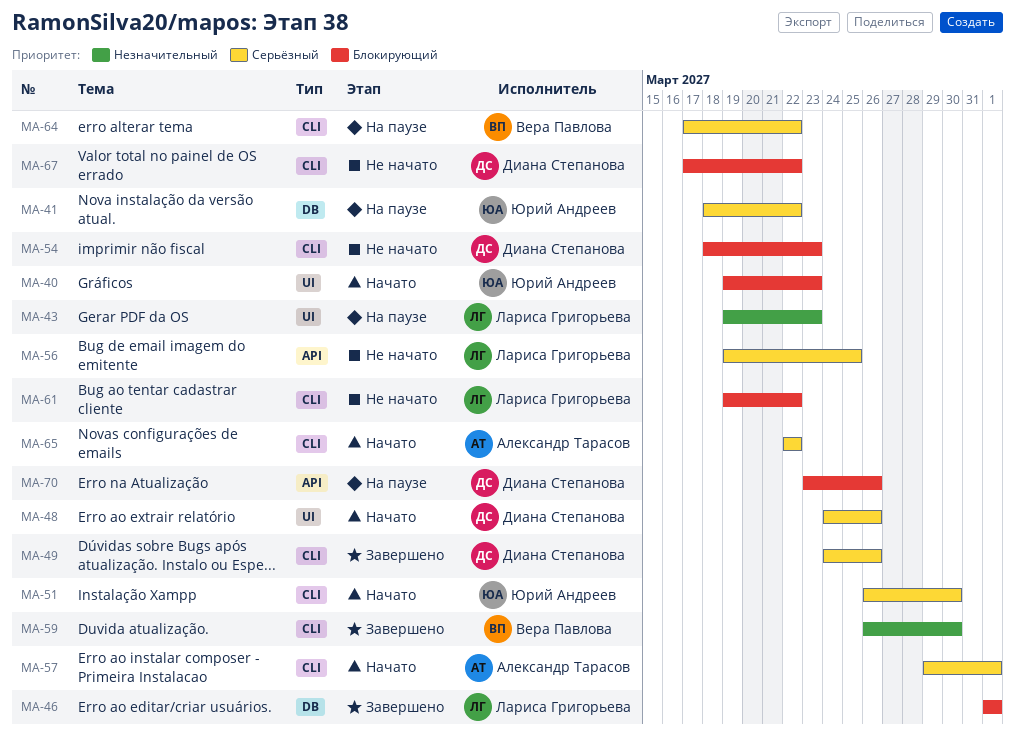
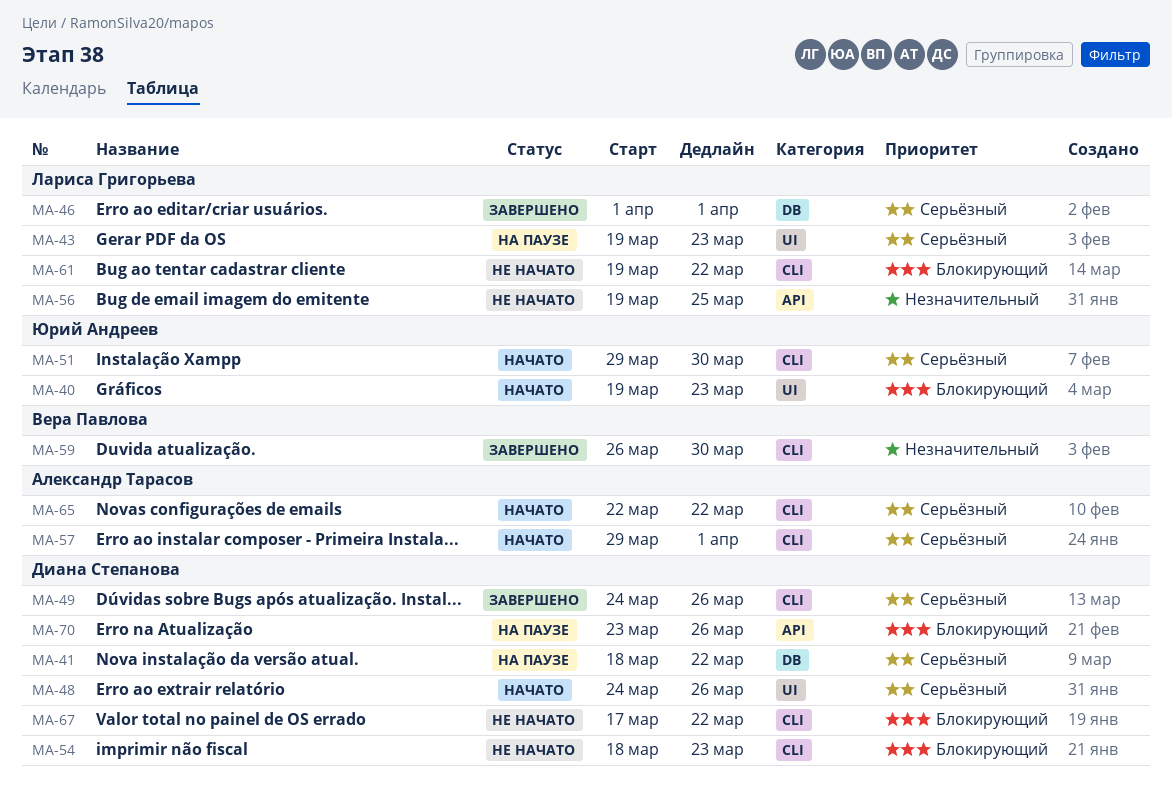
MA-41, owner: Юрий Андреев -> Диана Степанова
MA-43, priority: Незначительный -> Серьёзный
MA-46, priority: Блокирующий -> Серьёзный
MA-51, start: Mar 26 -> Mar 29
MA-56, priority: Серьёзный -> Незначительный
MA-64: present -> none

